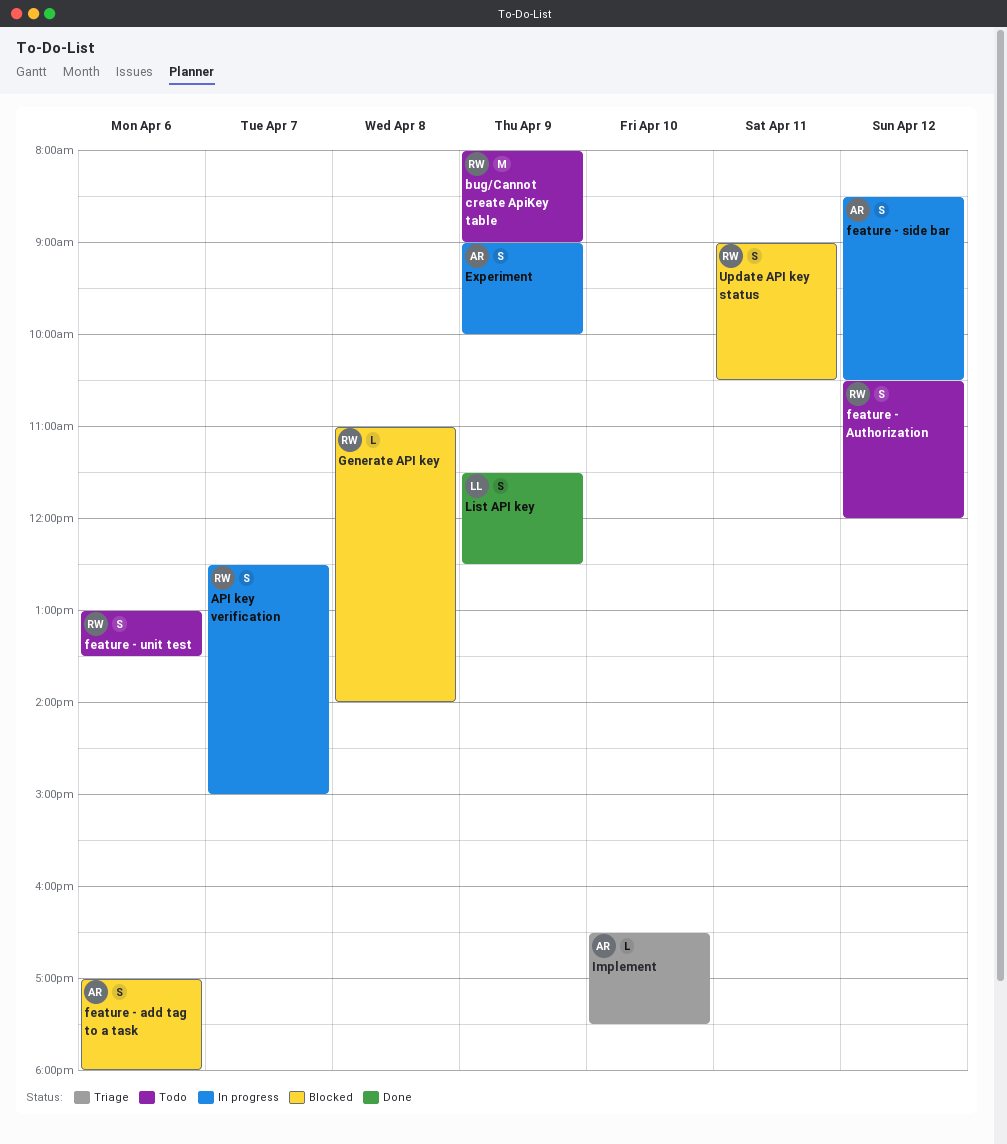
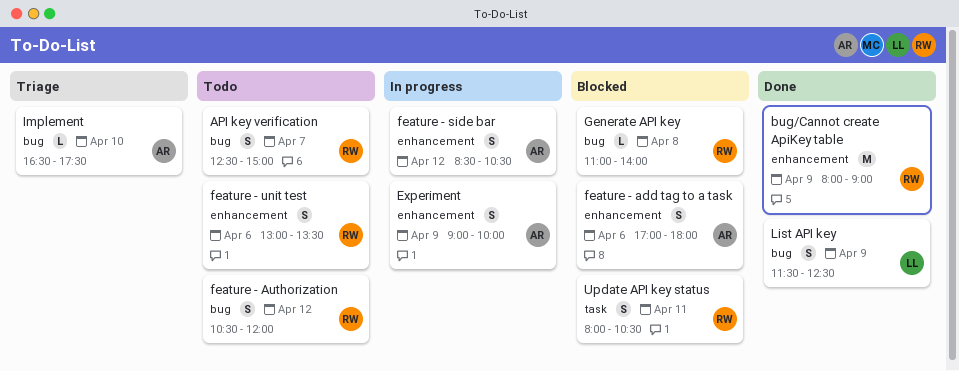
API key verification, status: In progress -> Todo
bug/Cannot create ApiKey table, status: Todo -> Done
Update API key status, begins: 09:00 -> 08:00

